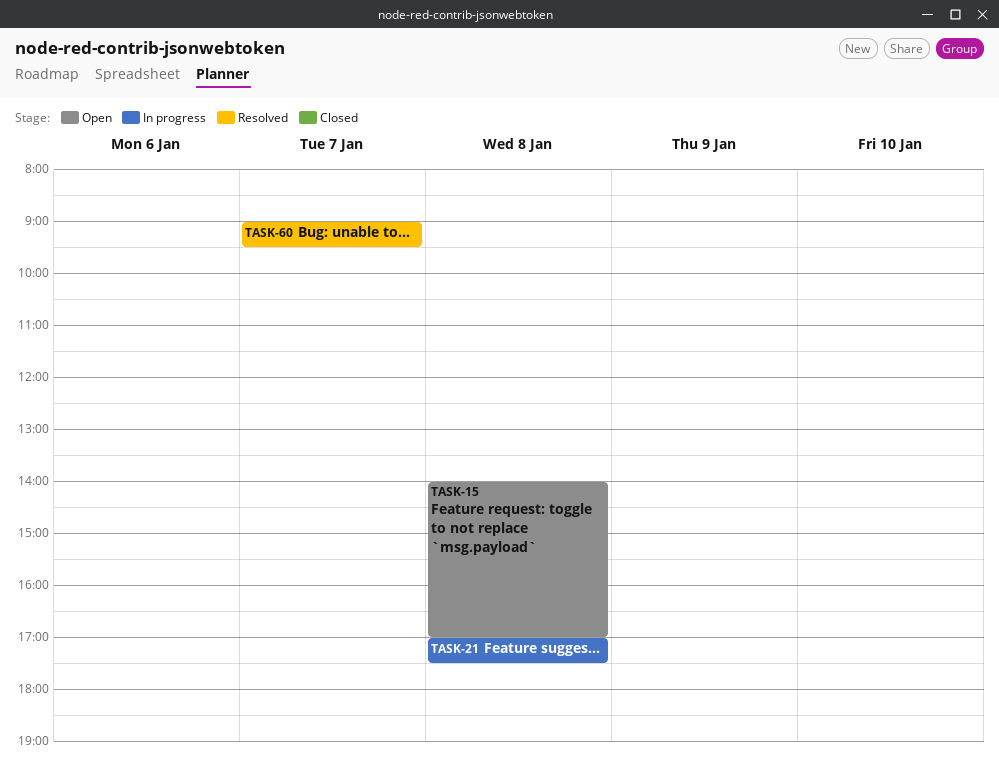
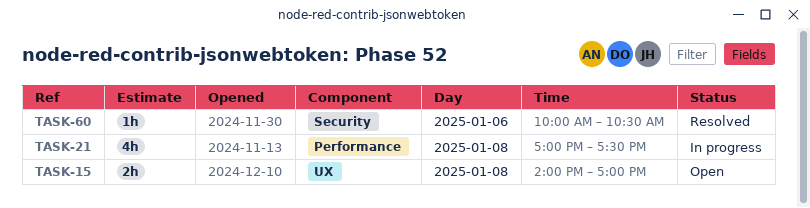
TASK-60, day: Jan 7 -> Jan 6
TASK-60, begins: 09:00 -> 10:00
TASK-60, ends: 09:30 -> 10:30

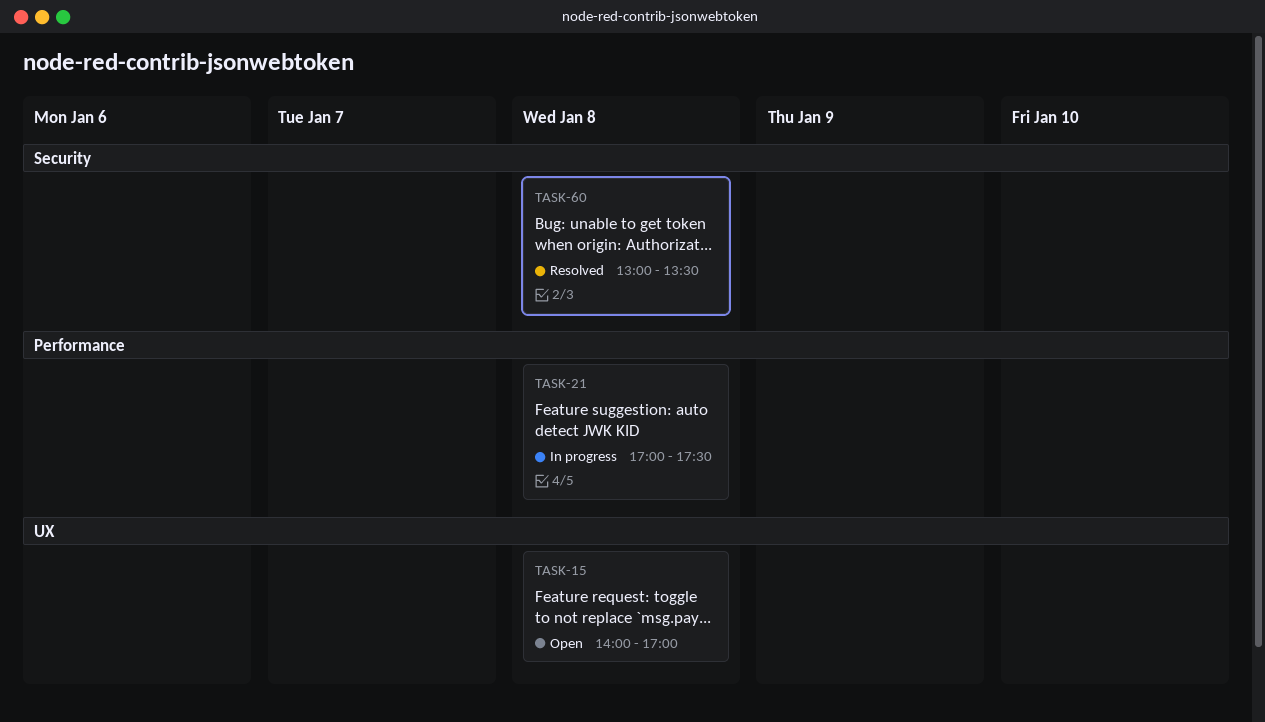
TASK-60, day: Jan 6 -> Jan 8
TASK-60, begins: 10:00 -> 13:00
TASK-60, ends: 10:30 -> 13:30

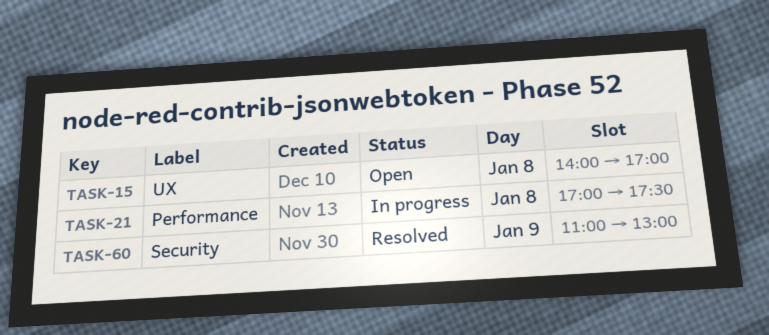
TASK-60, day: Jan 8 -> Jan 9
TASK-60, begins: 13:00 -> 11:00
TASK-60, ends: 13:30 -> 13:00

